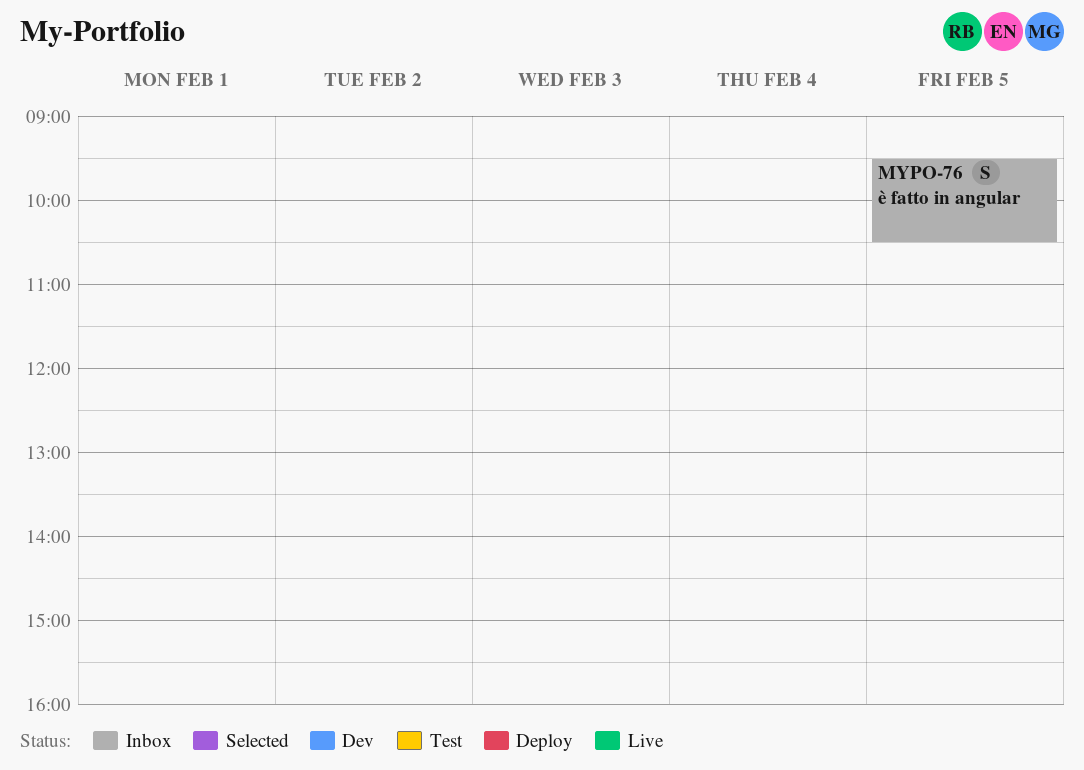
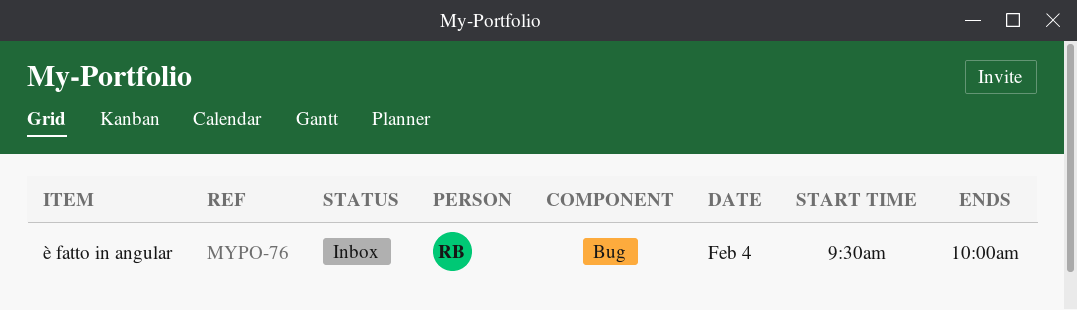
MYPO-76, day: Feb 5 -> Feb 4
MYPO-76, ends: 10:30 -> 10:00

